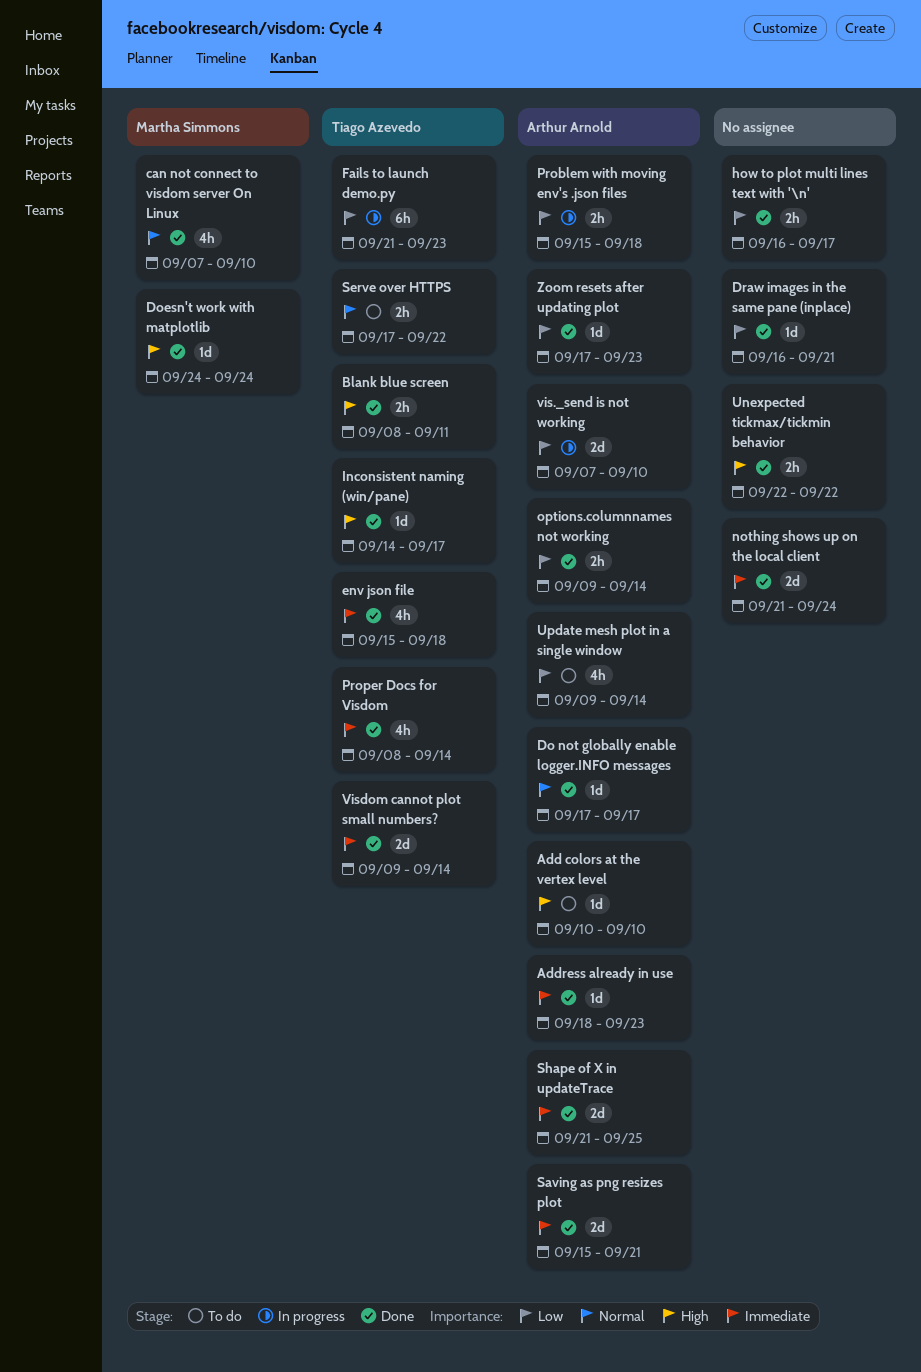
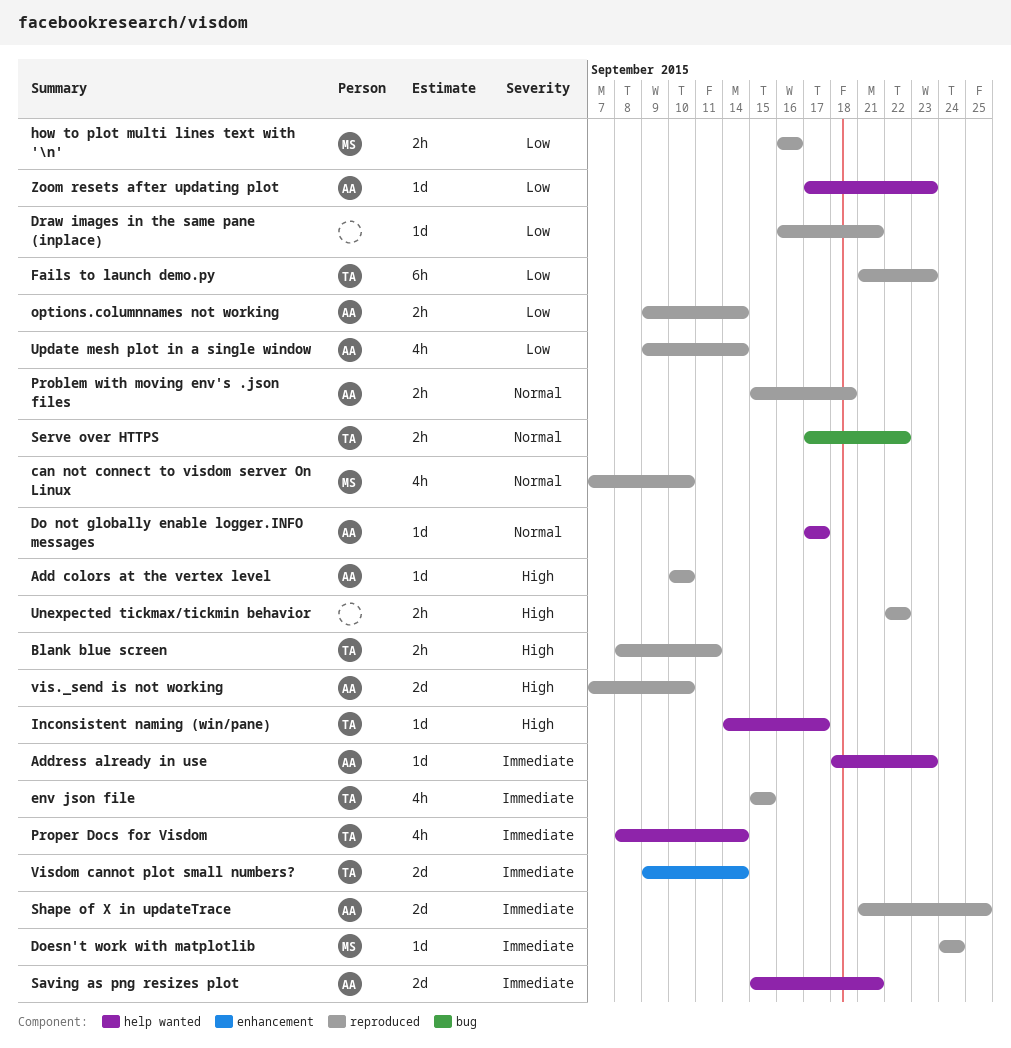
Doesn't work with matplotlib, priority: High -> Immediate
env json file, due: Sep 18 -> Sep 15
how to plot multi lines text with '\n', owner: none -> Martha Simmons
how to plot multi lines text with '\n', due: Sep 17 -> Sep 16
nothing shows up on the local client: present -> none
Problem with moving env's .json files, priority: Low -> Normal
vis._send is not working, priority: Low -> High

